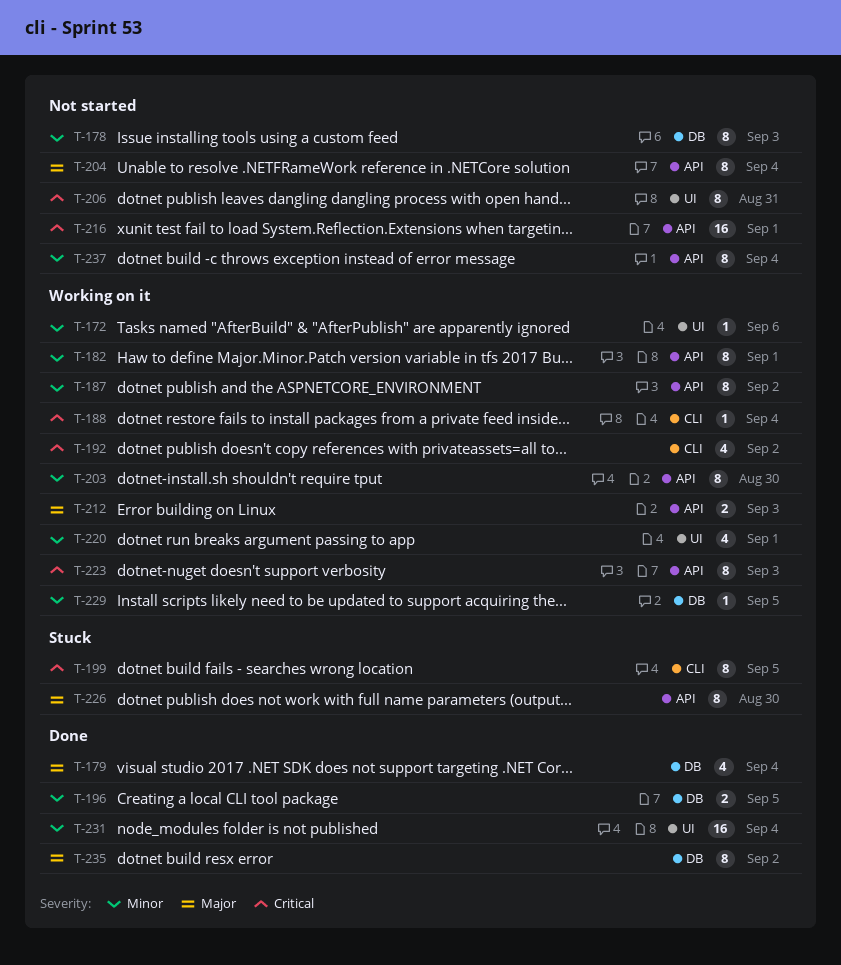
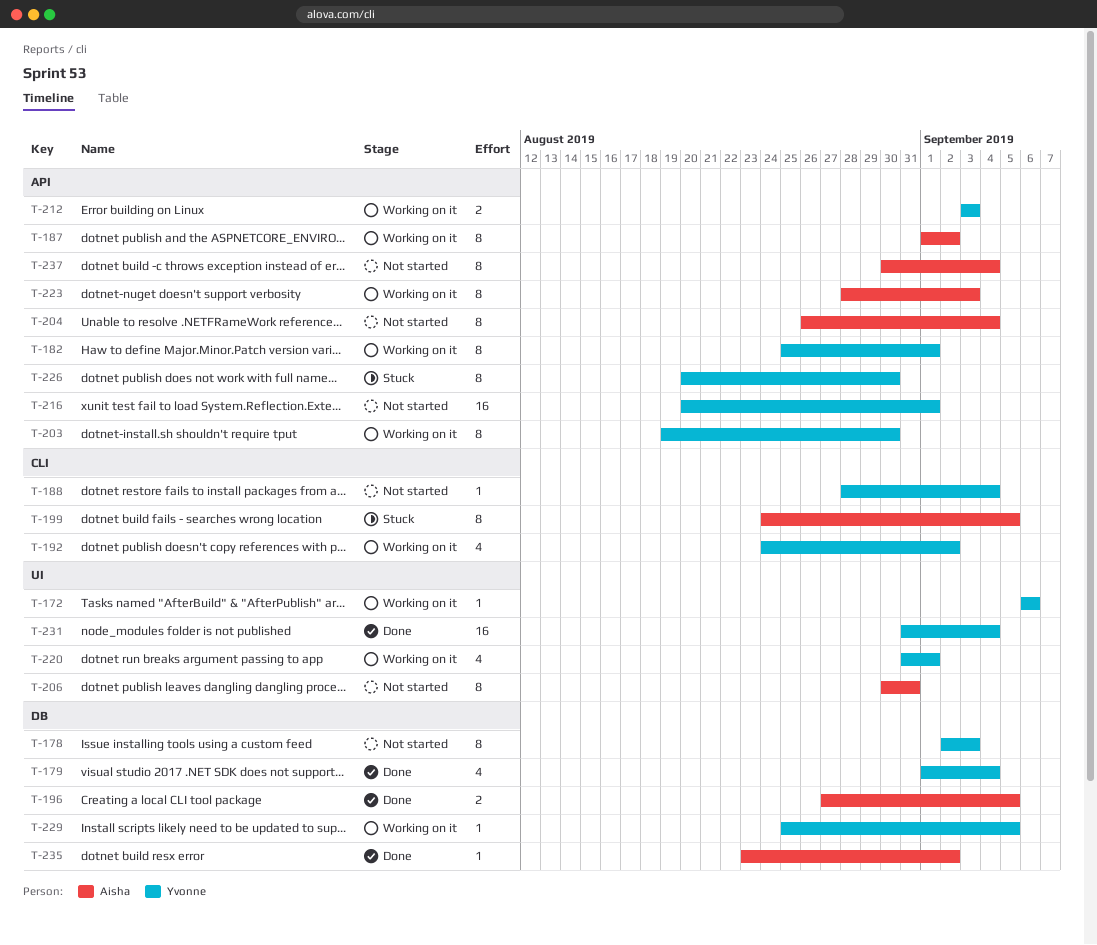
T-188, status: Working on it -> Not started
T-235, estimate: 8 -> 1

